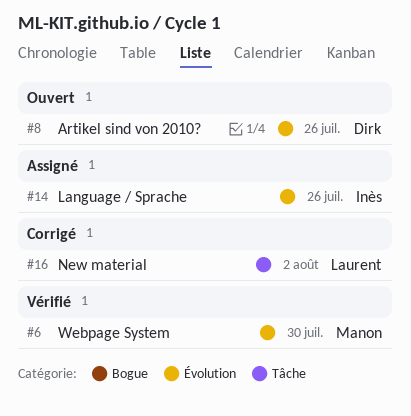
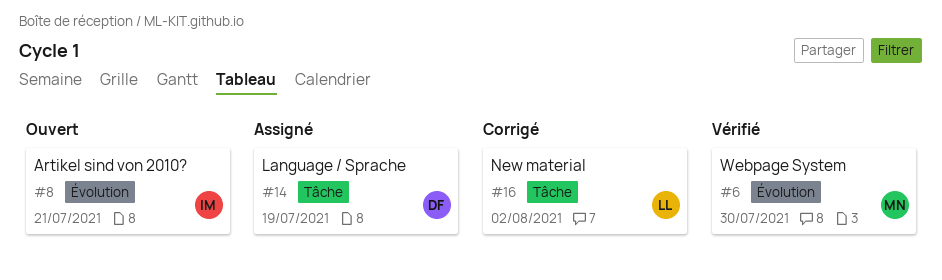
#8, owner: Dirk -> Inès
#8, due: Jul 26 -> Jul 21
#14, owner: Inès -> Dirk
#14, label: Évolution -> Tâche
#14, due: Jul 26 -> Jul 19

